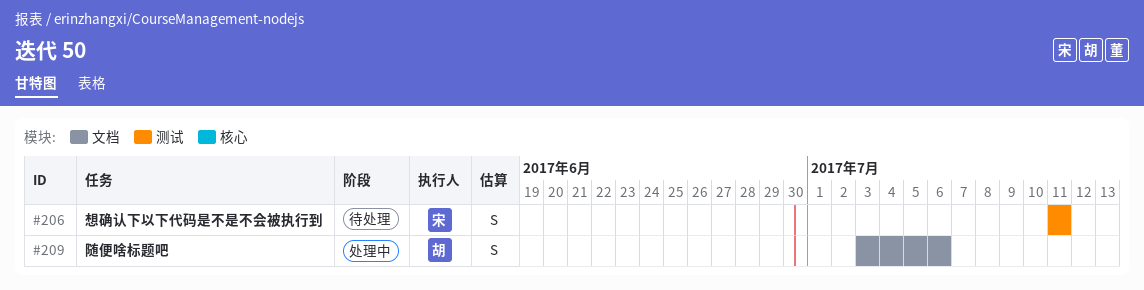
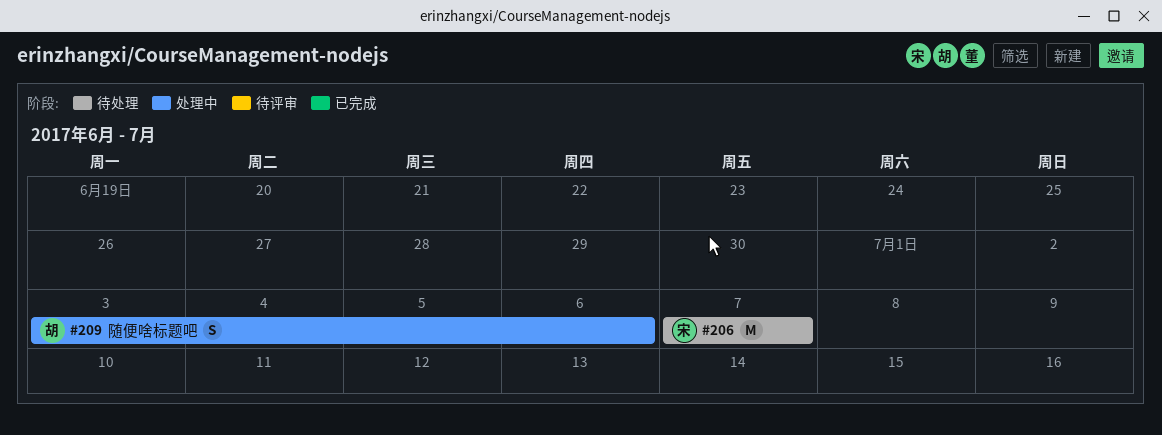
#206, estimate: S -> M
#206, start: Jul 11 -> Jul 7
#206, due: Jul 11 -> Jul 7

